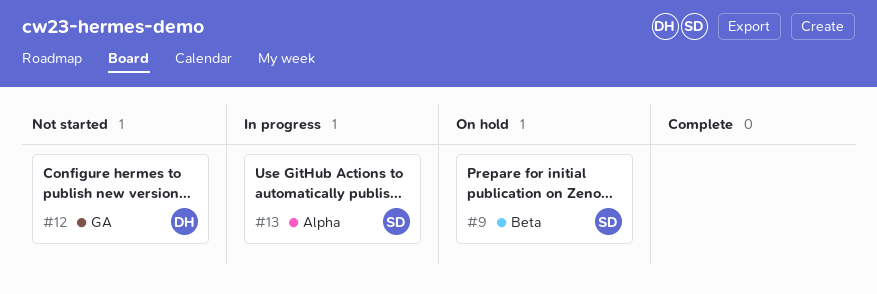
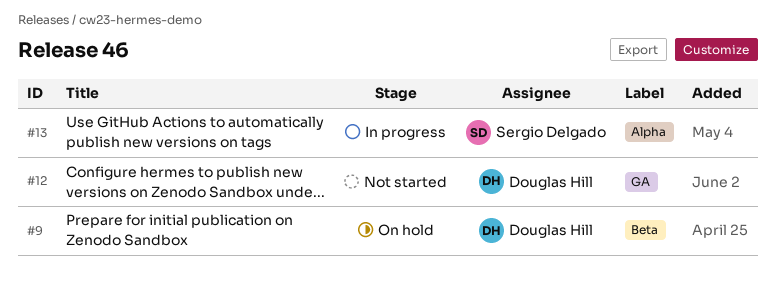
#9, owner: Sergio Delgado -> Douglas Hill

